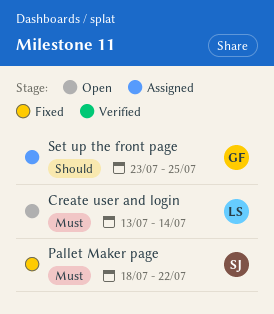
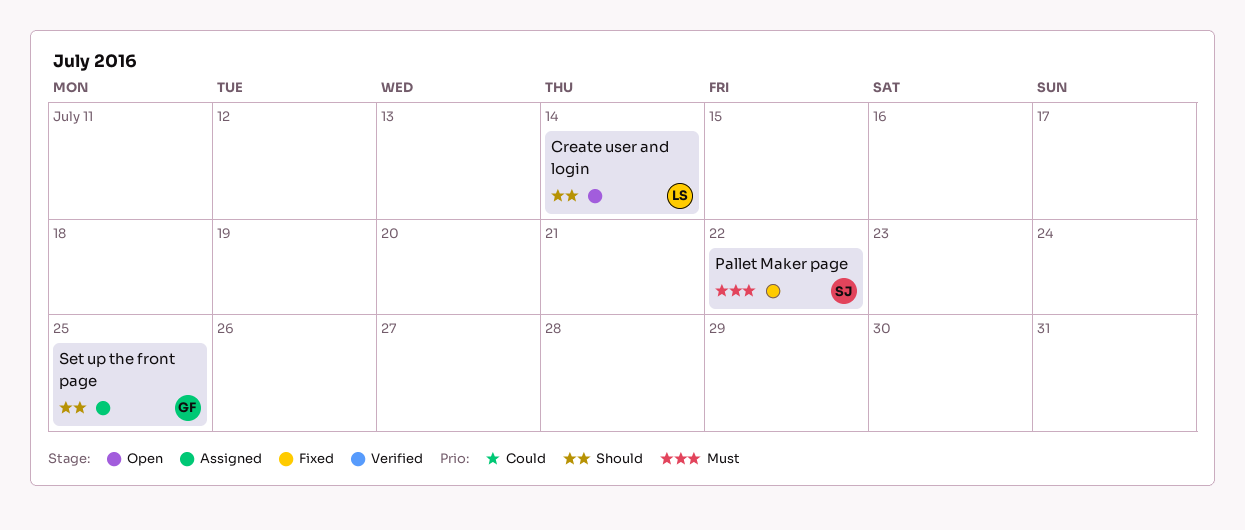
Create user and login, priority: Must -> Should

